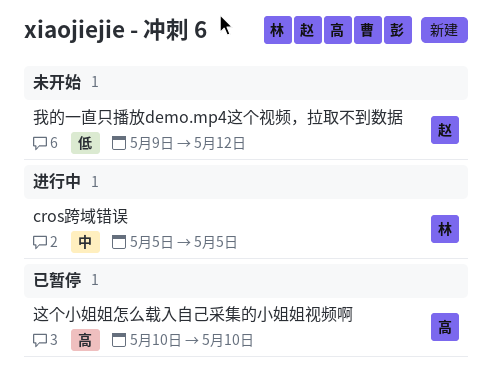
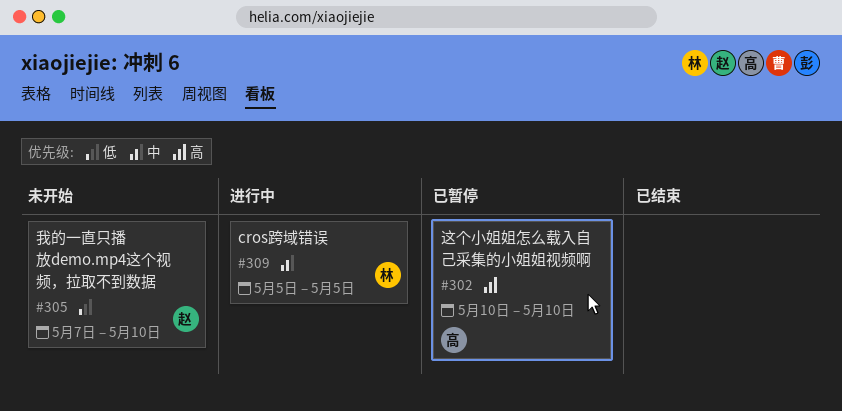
我的一直只播放demo.mp4这个视频，拉取不到数据, start: May 9 -> May 7
我的一直只播放demo.mp4这个视频，拉取不到数据, due: May 12 -> May 10

